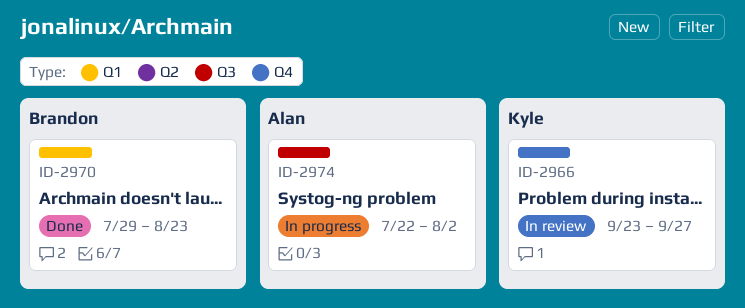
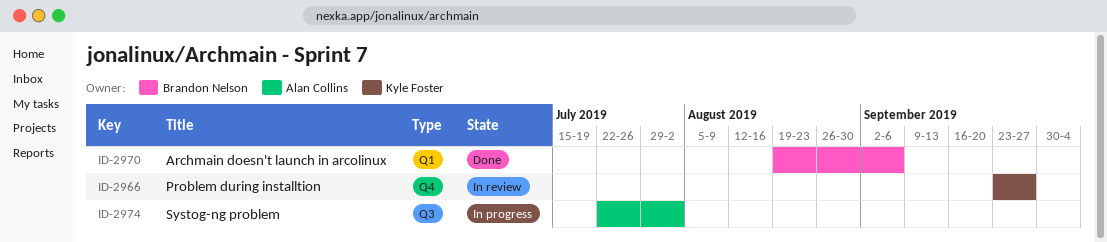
ID-2970, start: Jul 29 -> Aug 19
ID-2970, due: Aug 23 -> Sep 6

